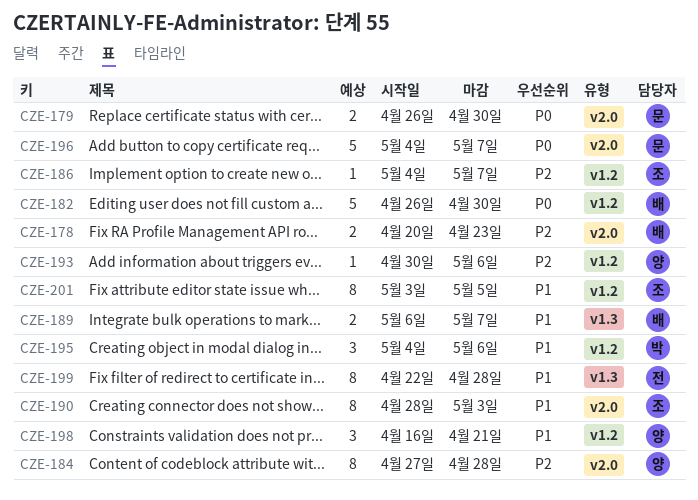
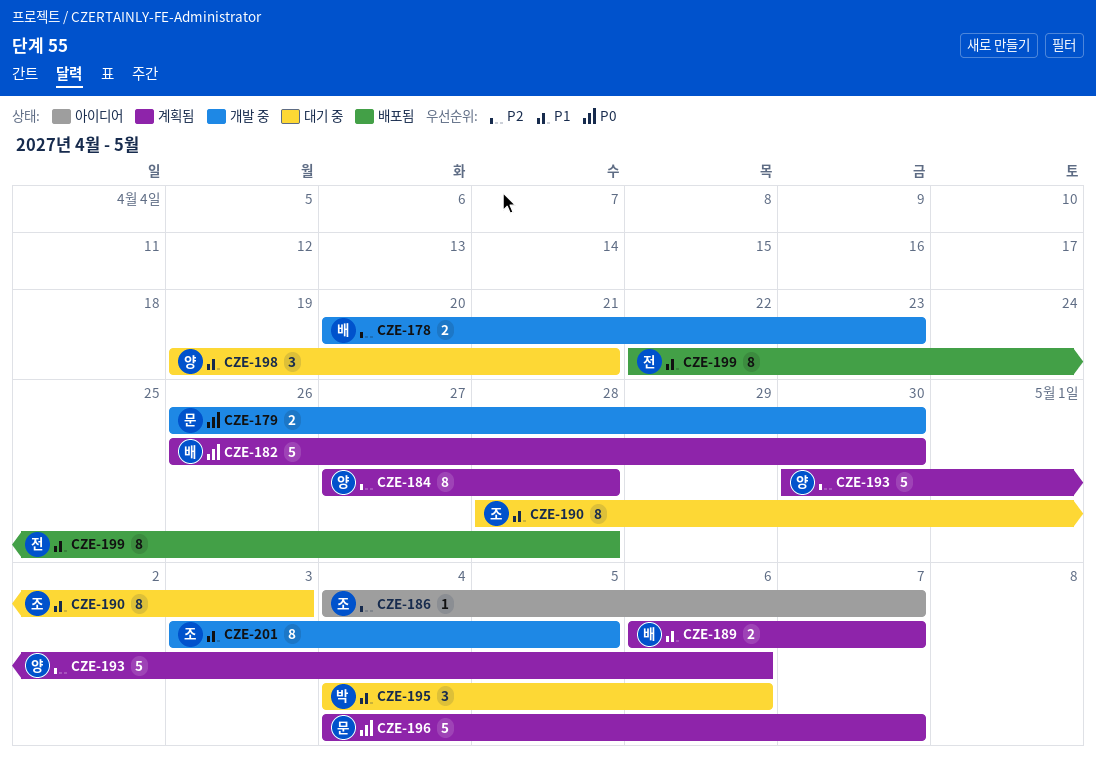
CZE-193, estimate: 1 -> 5
CZE-198, start: Apr 16 -> Apr 19

